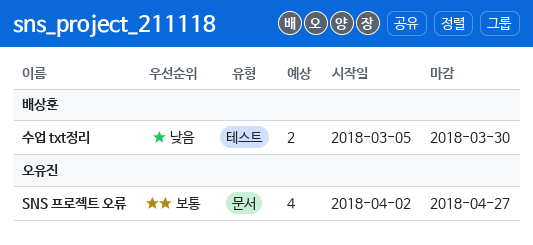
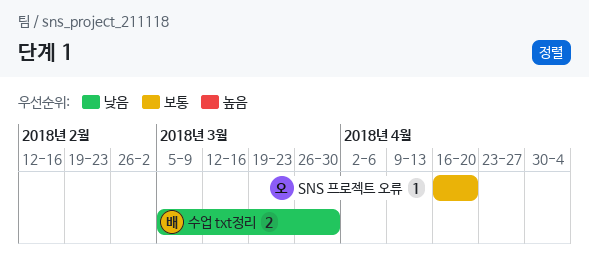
SNS 프로젝트 오류, estimate: 4 -> 1
SNS 프로젝트 오류, start: Apr 2 -> Apr 16
SNS 프로젝트 오류, due: Apr 27 -> Apr 20

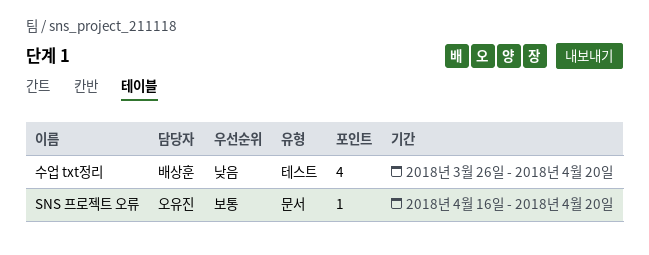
수업 txt정리, estimate: 2 -> 4
수업 txt정리, start: Mar 5 -> Mar 26
수업 txt정리, due: Mar 30 -> Apr 20

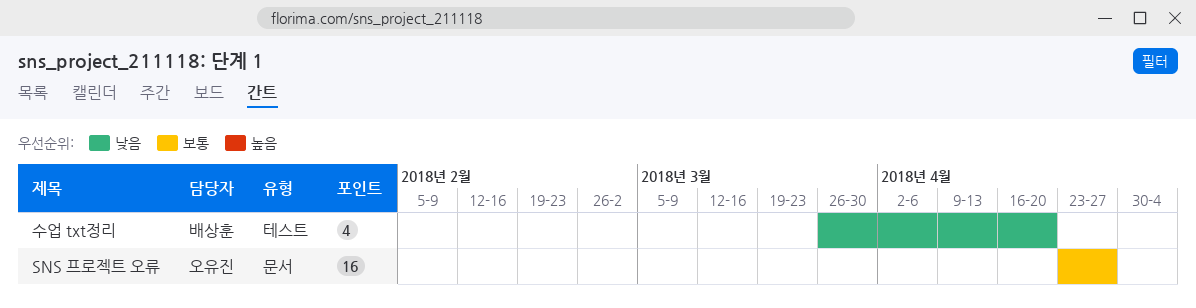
SNS 프로젝트 오류, estimate: 1 -> 16
SNS 프로젝트 오류, start: Apr 16 -> Apr 23
SNS 프로젝트 오류, due: Apr 20 -> Apr 27

